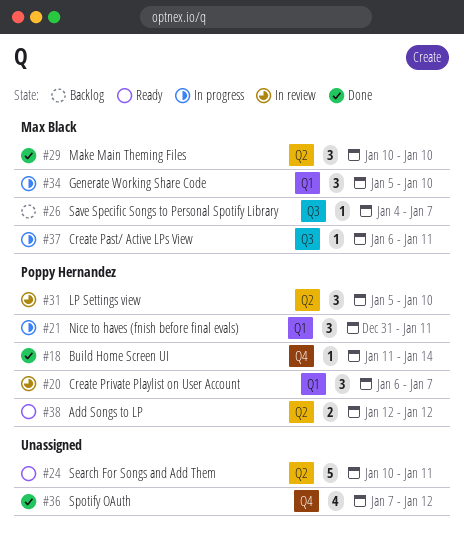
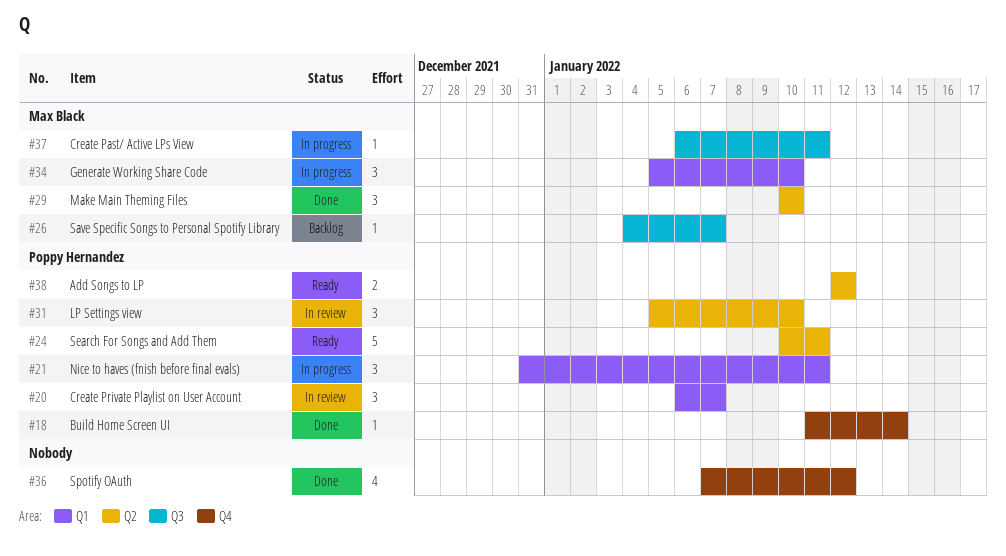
#24, owner: none -> Poppy Hernandez

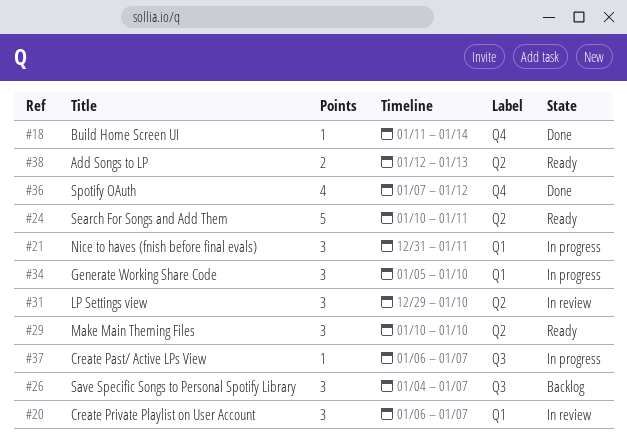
#26, estimate: 1 -> 3
#29, status: Done -> Ready
#31, start: Jan 5 -> Dec 29
#37, due: Jan 11 -> Jan 7
#38, due: Jan 12 -> Jan 13

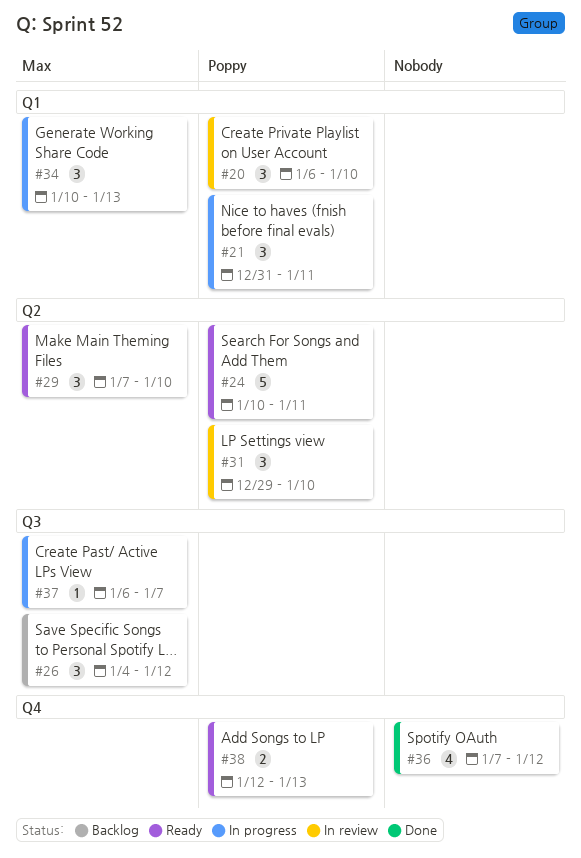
#18: present -> none
#20, due: Jan 7 -> Jan 10
#26, due: Jan 7 -> Jan 12
#29, start: Jan 10 -> Jan 7
#34, start: Jan 5 -> Jan 10
#34, due: Jan 10 -> Jan 13
#38, label: Q2 -> Q4

